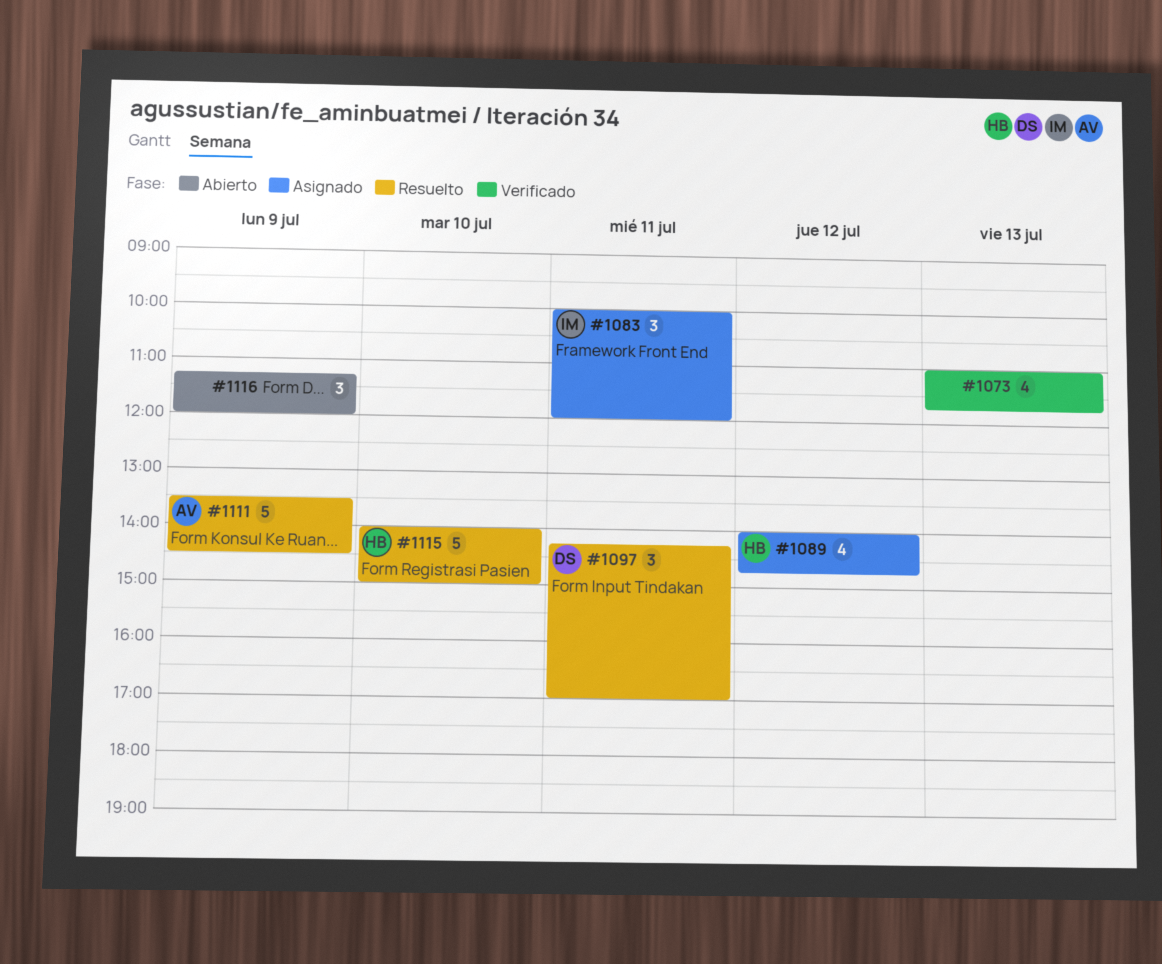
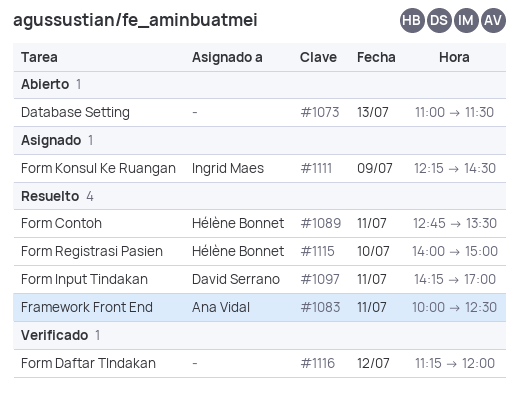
#1073, status: Verificado -> Abierto
#1073, ends: 11:45 -> 11:30
#1083, status: Asignado -> Resuelto
#1083, owner: Ingrid Maes -> Ana Vidal
#1083, ends: 12:00 -> 12:30
#1089, status: Asignado -> Resuelto
#1089, day: Jul 12 -> Jul 11
#1089, begins: 14:00 -> 12:45
#1089, ends: 14:45 -> 13:30
#1111, status: Resuelto -> Asignado
#1111, owner: Ana Vidal -> Ingrid Maes
#1111, begins: 13:30 -> 12:15
#1116, status: Abierto -> Verificado
#1116, day: Jul 9 -> Jul 12

